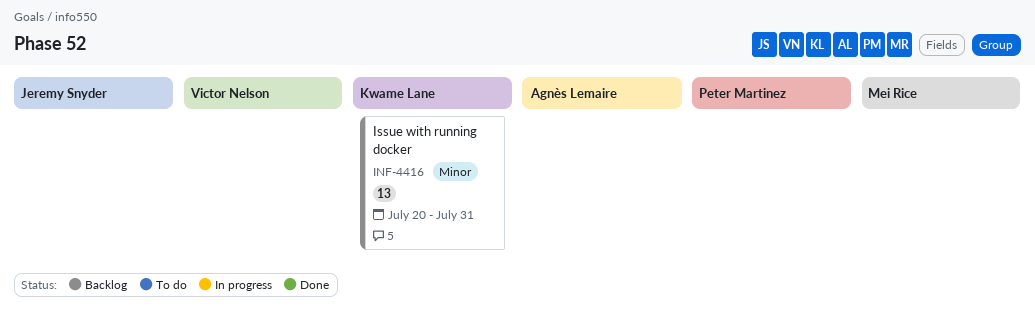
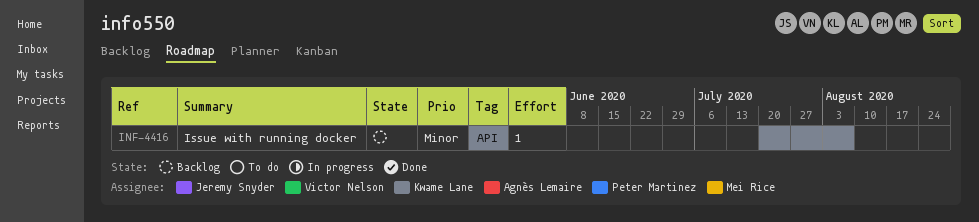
INF-4416, estimate: 13 -> 1
INF-4416, due: Jul 31 -> Aug 7

